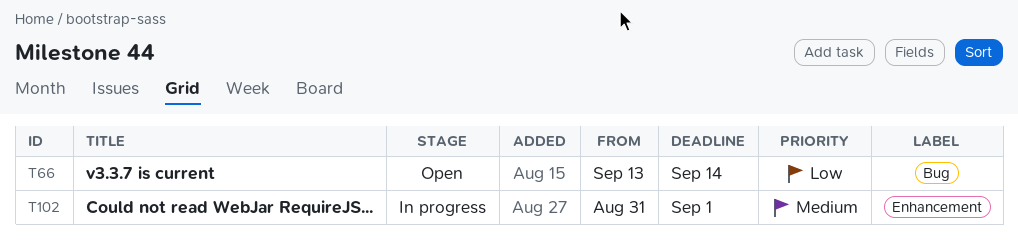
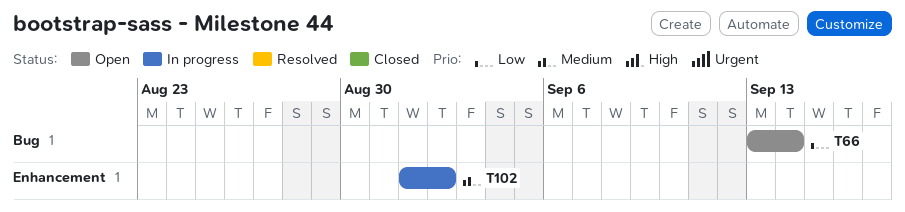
T102, start: Aug 31 -> Sep 1
T102, due: Sep 1 -> Sep 2

